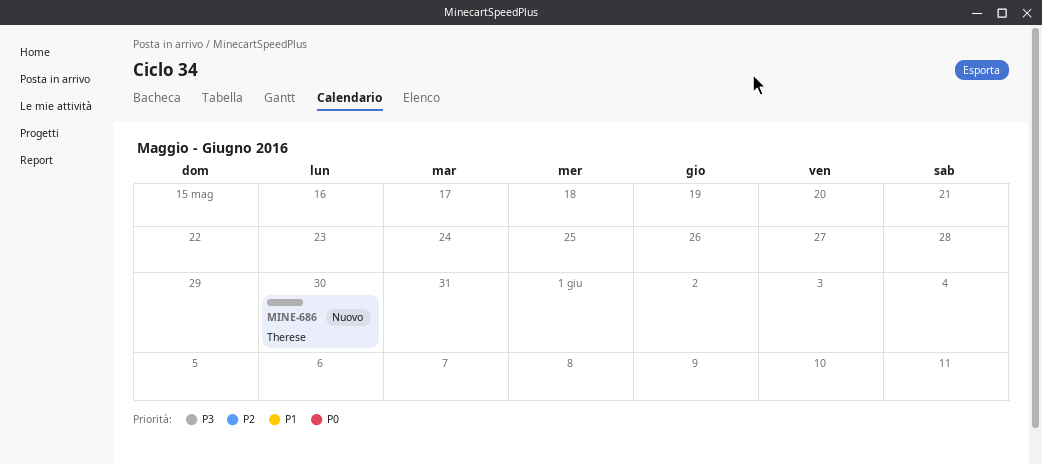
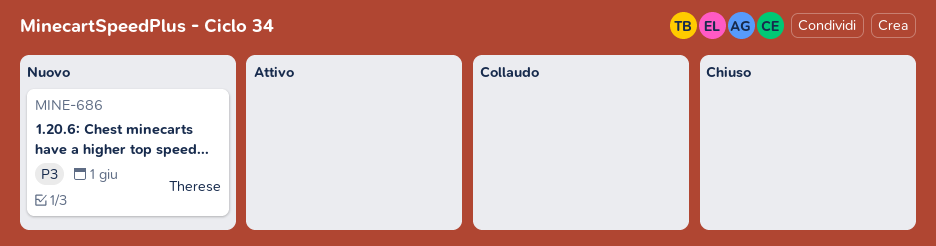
MINE-686, due: May 30 -> Jun 1

